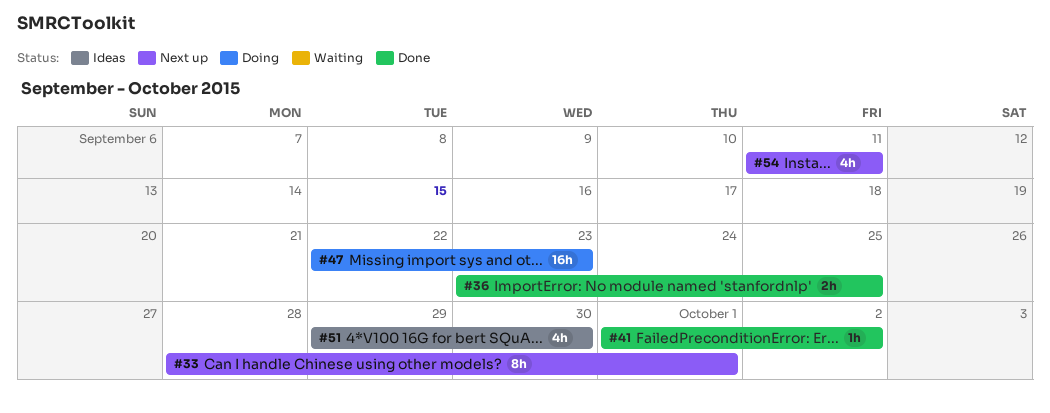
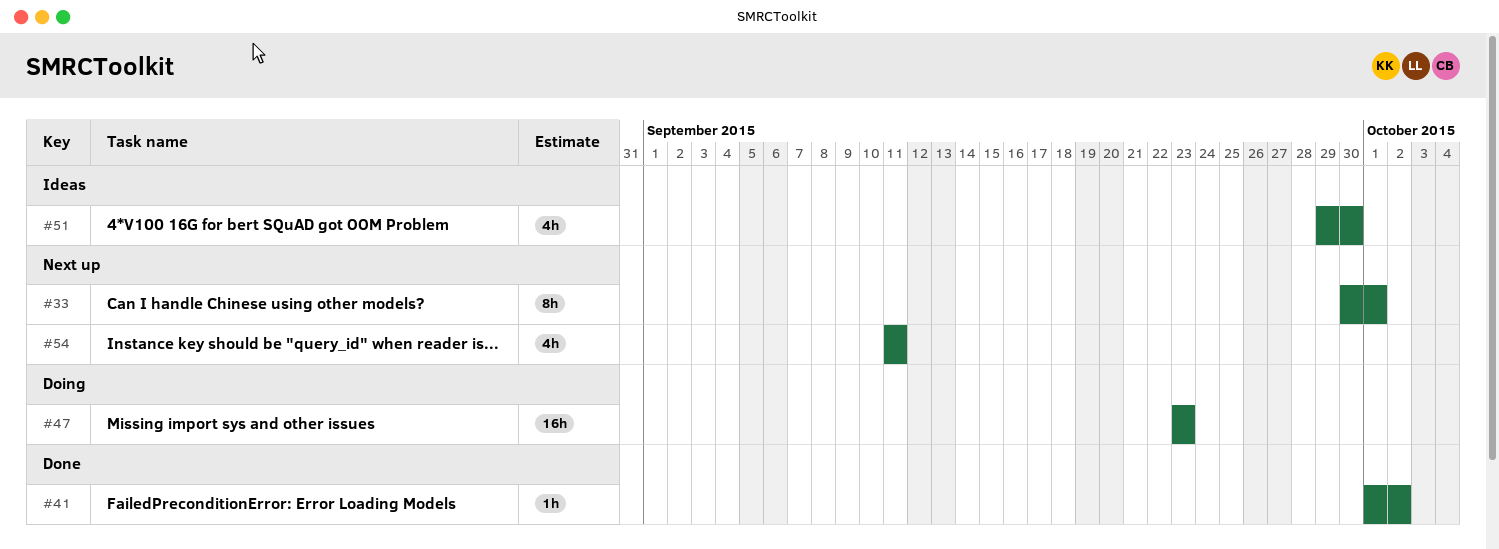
#33, start: Sep 28 -> Sep 30
#36: present -> none
#47, start: Sep 22 -> Sep 23

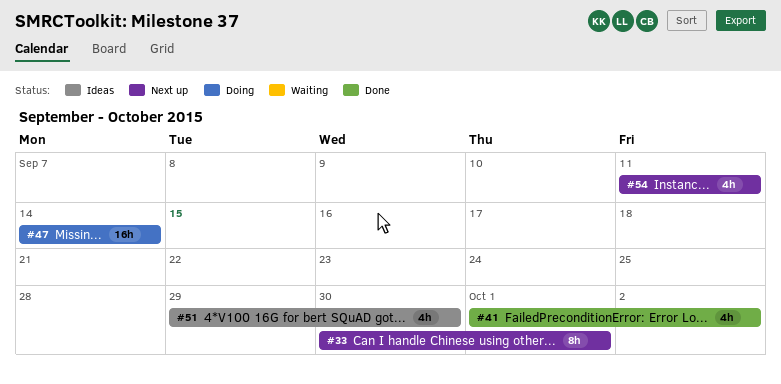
#41, estimate: 1h -> 4h
#47, start: Sep 23 -> Sep 14
#47, due: Sep 23 -> Sep 14

